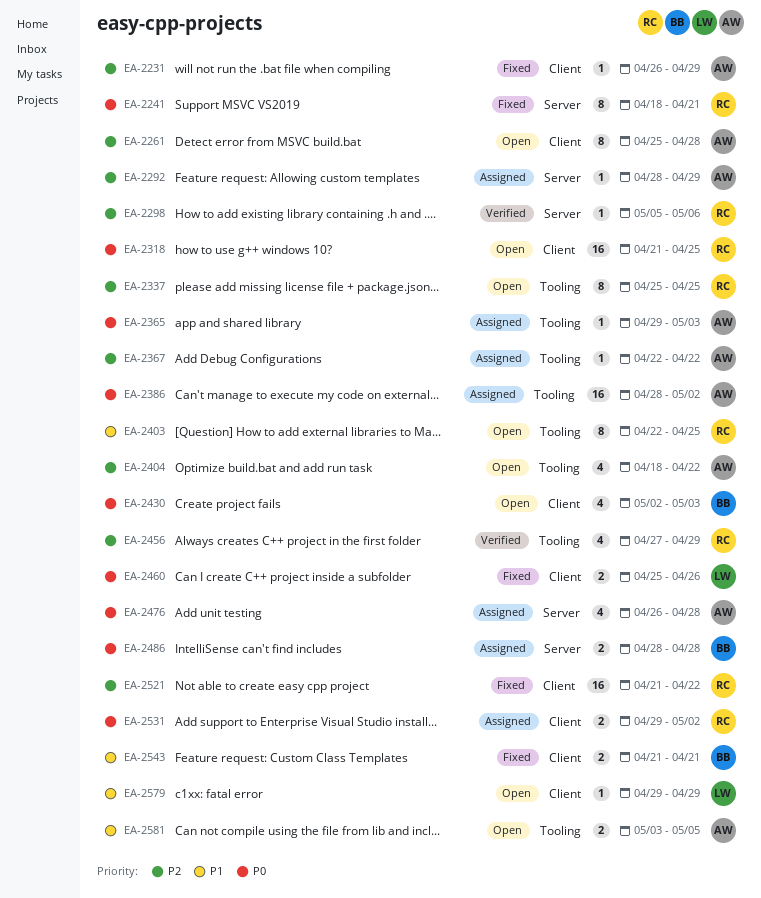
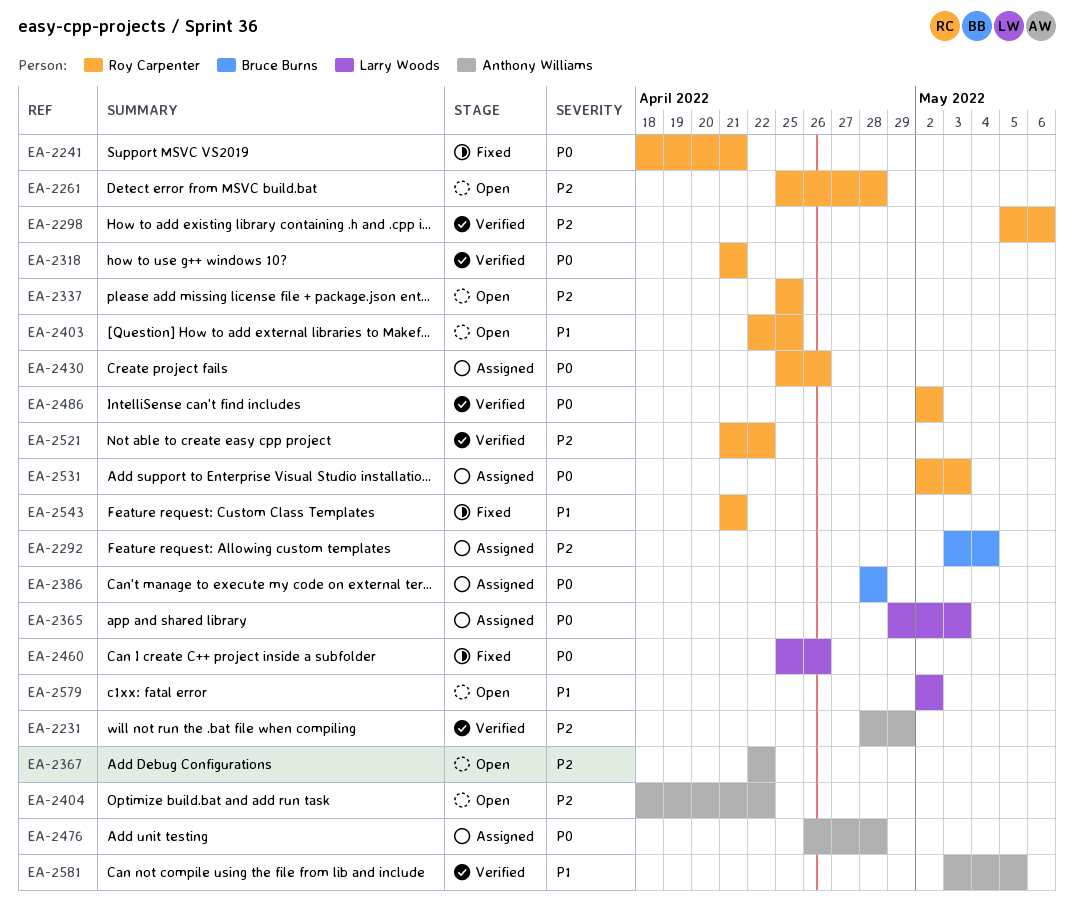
EA-2231, status: Fixed -> Verified
EA-2231, start: Apr 26 -> Apr 28
EA-2261, owner: Anthony Williams -> Roy Carpenter
EA-2292, owner: Anthony Williams -> Bruce Burns
EA-2292, start: Apr 28 -> May 3
EA-2292, due: Apr 29 -> May 4
EA-2318, status: Open -> Verified
EA-2318, due: Apr 25 -> Apr 21
EA-2365, owner: Anthony Williams -> Larry Woods
EA-2367, status: Assigned -> Open
EA-2386, owner: Anthony Williams -> Bruce Burns
EA-2386, due: May 2 -> Apr 28
EA-2430, status: Open -> Assigned
EA-2430, owner: Bruce Burns -> Roy Carpenter
EA-2430, start: May 2 -> Apr 25
EA-2430, due: May 3 -> Apr 26
EA-2456: present -> none
EA-2486, status: Assigned -> Verified
EA-2486, owner: Bruce Burns -> Roy Carpenter
EA-2486, start: Apr 28 -> May 2
EA-2486, due: Apr 28 -> May 2
EA-2521, status: Fixed -> Verified
EA-2531, start: Apr 29 -> May 2
EA-2531, due: May 2 -> May 3
EA-2543, owner: Bruce Burns -> Roy Carpenter
EA-2579, start: Apr 29 -> May 2
EA-2579, due: Apr 29 -> May 2
EA-2581, status: Open -> Verified

